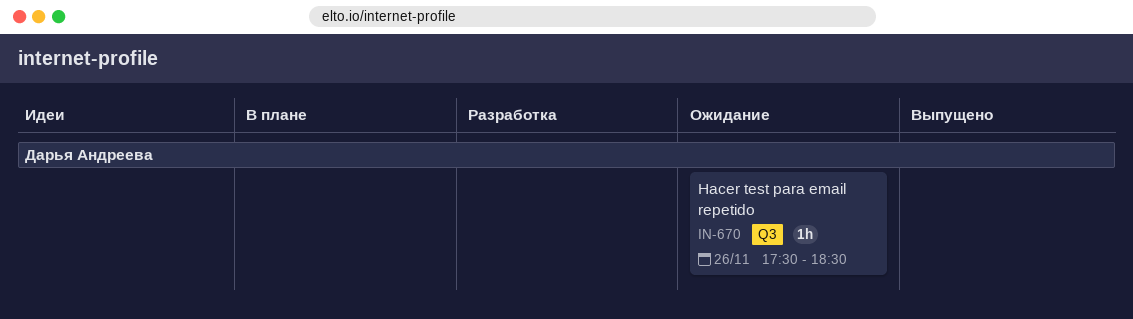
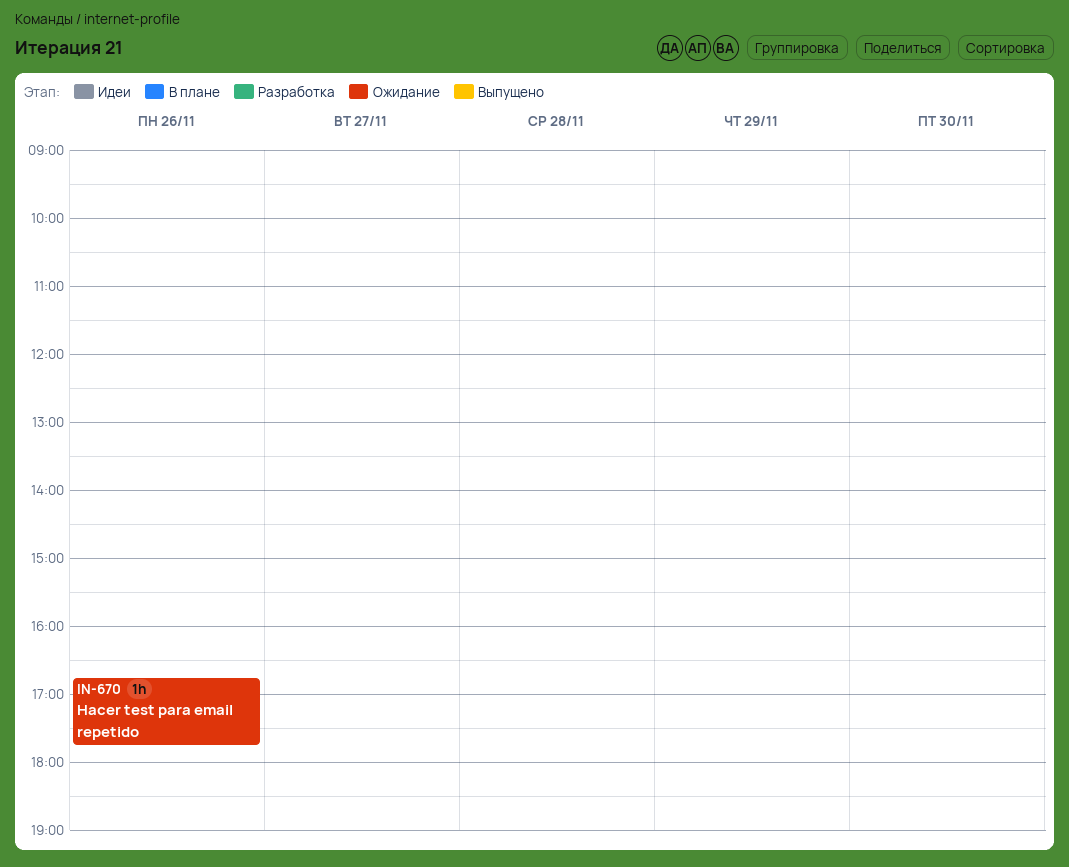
IN-670, begins: 17:30 -> 16:45
IN-670, ends: 18:30 -> 17:45

